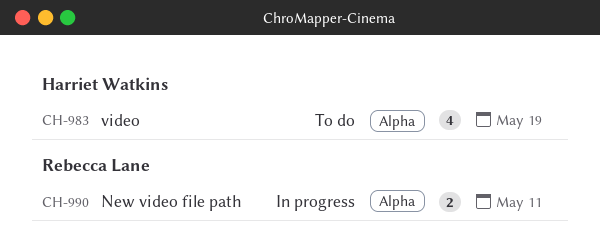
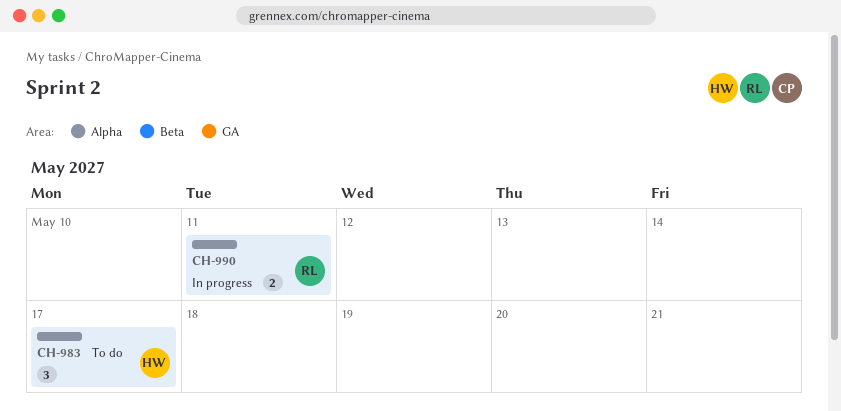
CH-983, estimate: 4 -> 3
CH-983, due: May 19 -> May 17

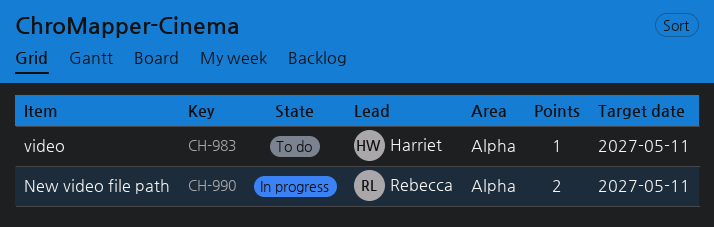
CH-983, estimate: 3 -> 1
CH-983, due: May 17 -> May 11

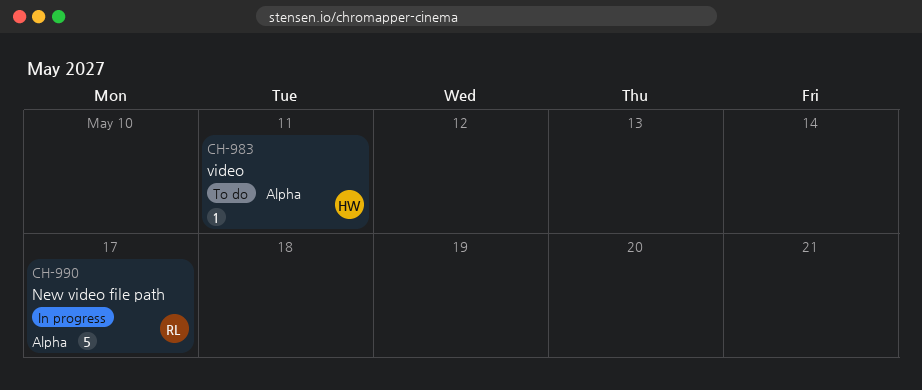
CH-990, estimate: 2 -> 5
CH-990, due: May 11 -> May 17

